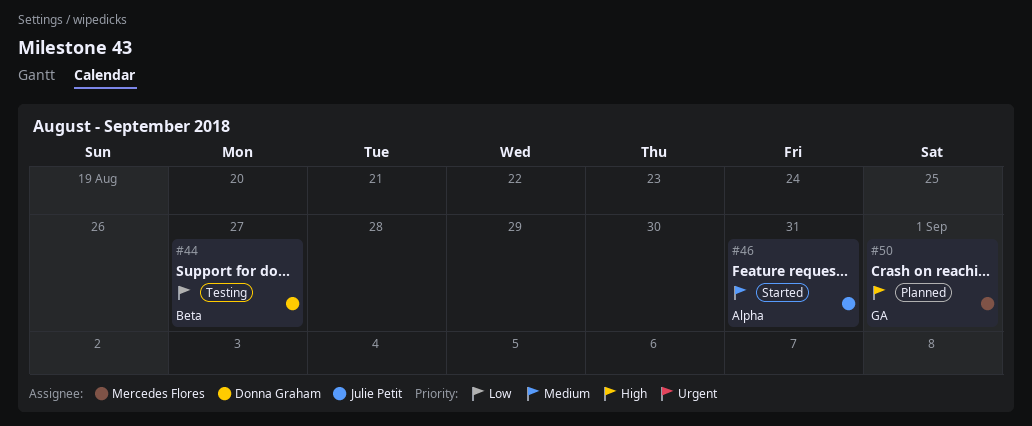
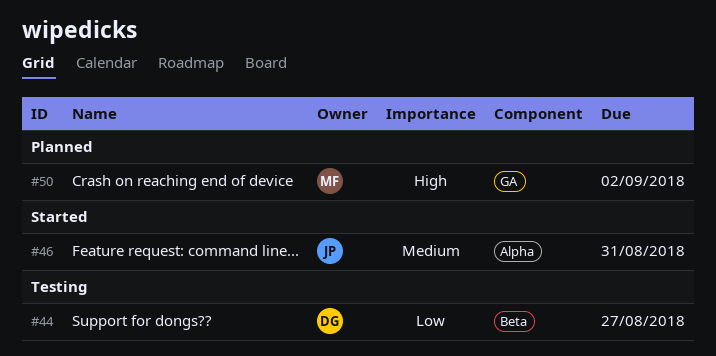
#50, due: Sep 1 -> Sep 2

